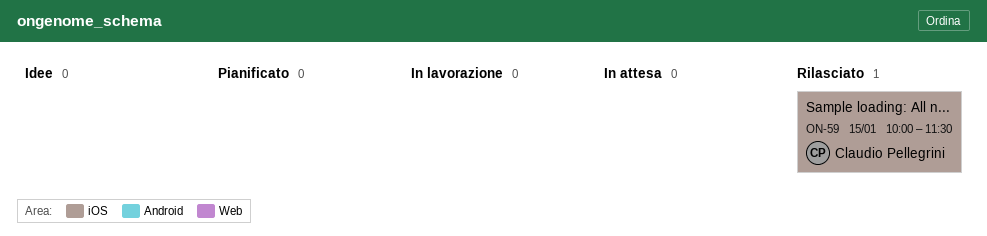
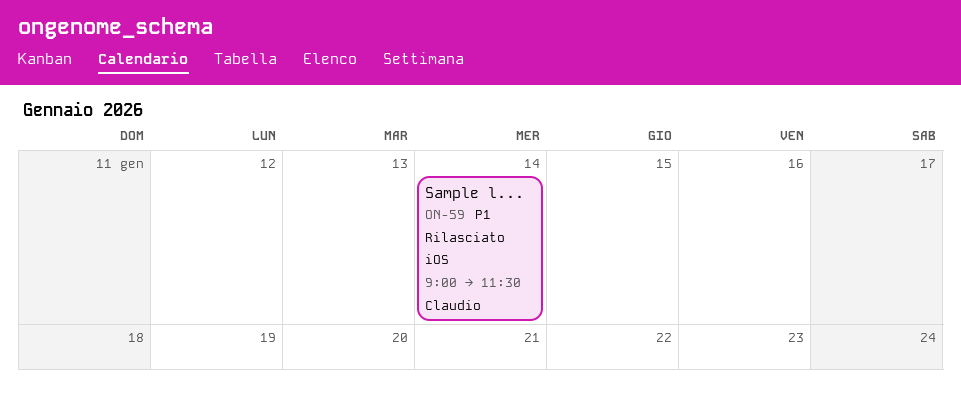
ON-59, day: Jan 15 -> Jan 14
ON-59, begins: 10:00 -> 09:00

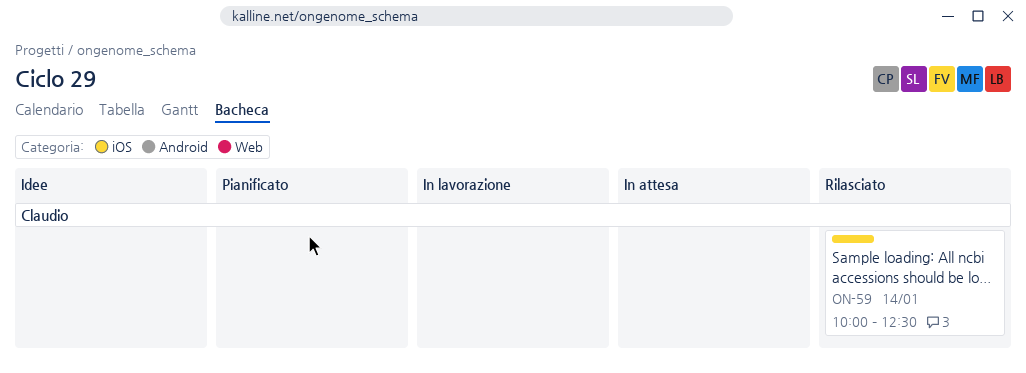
ON-59, begins: 09:00 -> 10:00
ON-59, ends: 11:30 -> 12:30

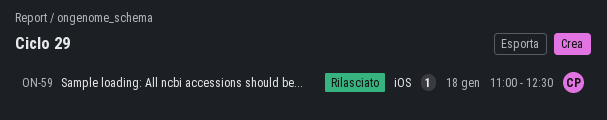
ON-59, day: Jan 14 -> Jan 18
ON-59, begins: 10:00 -> 11:00

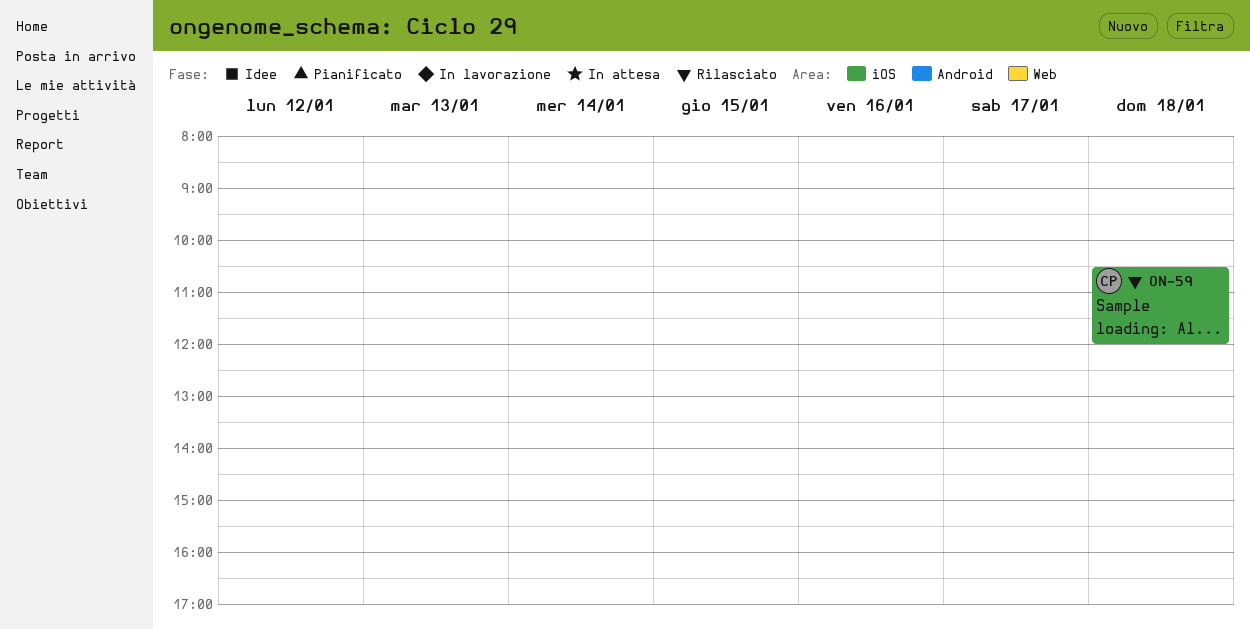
ON-59, begins: 11:00 -> 10:30
ON-59, ends: 12:30 -> 12:00

